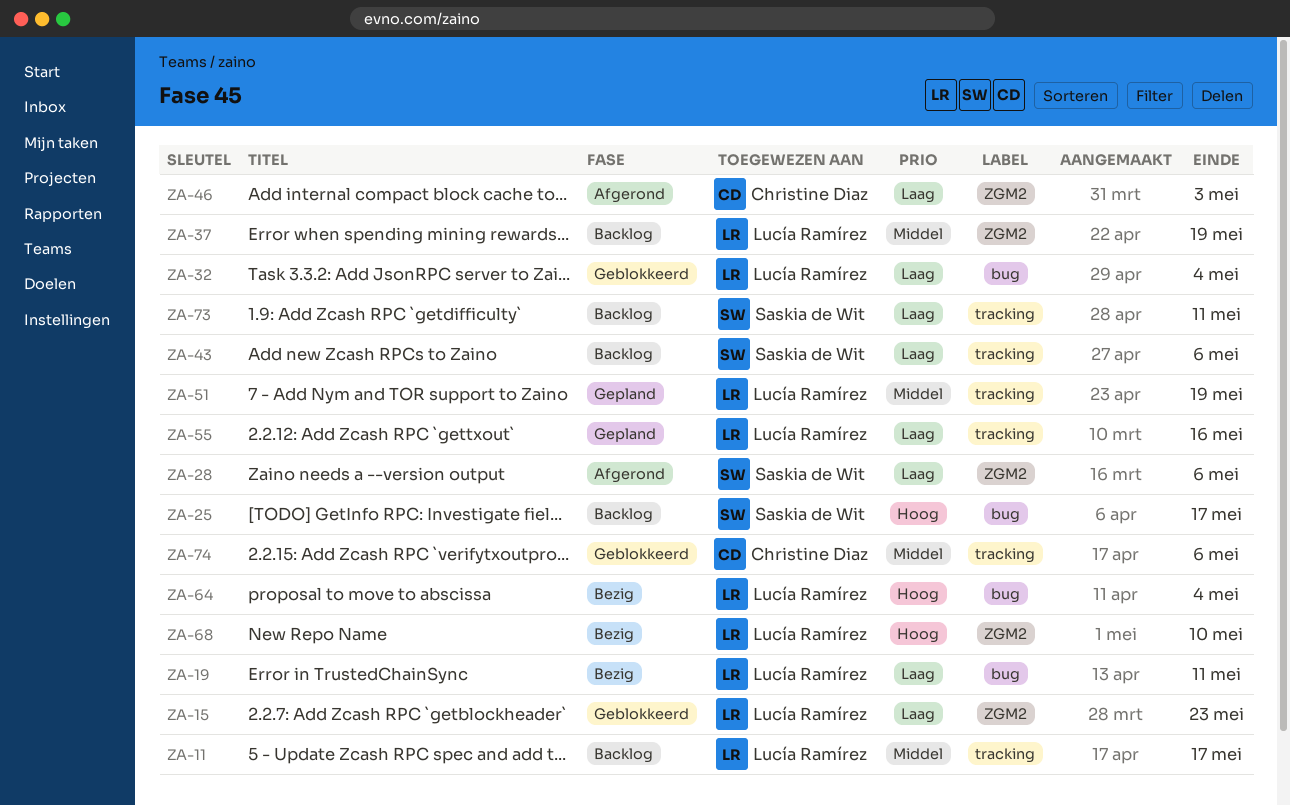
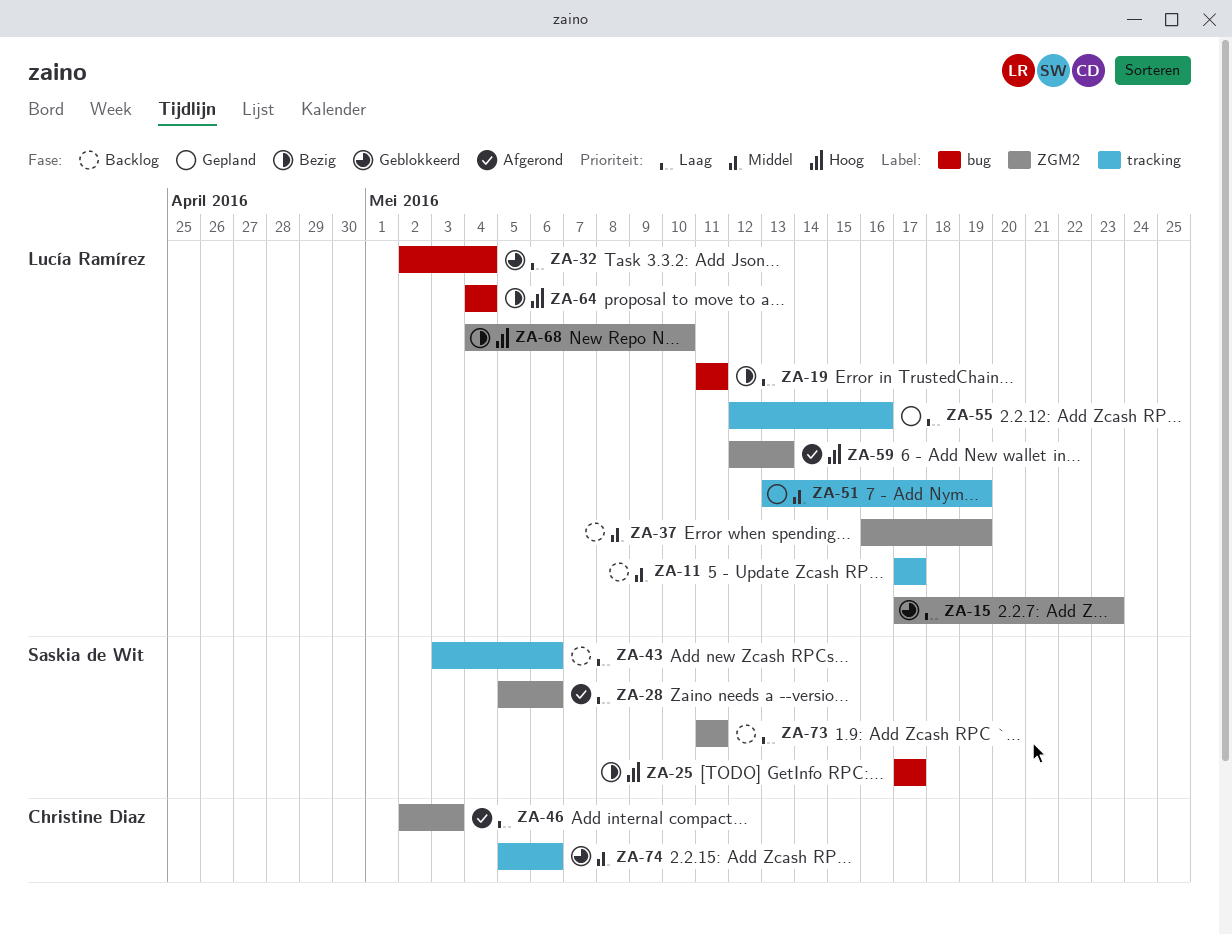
ZA-25, status: Backlog -> Bezig
ZA-59: none -> present
ZA-73, label: tracking -> ZGM2

